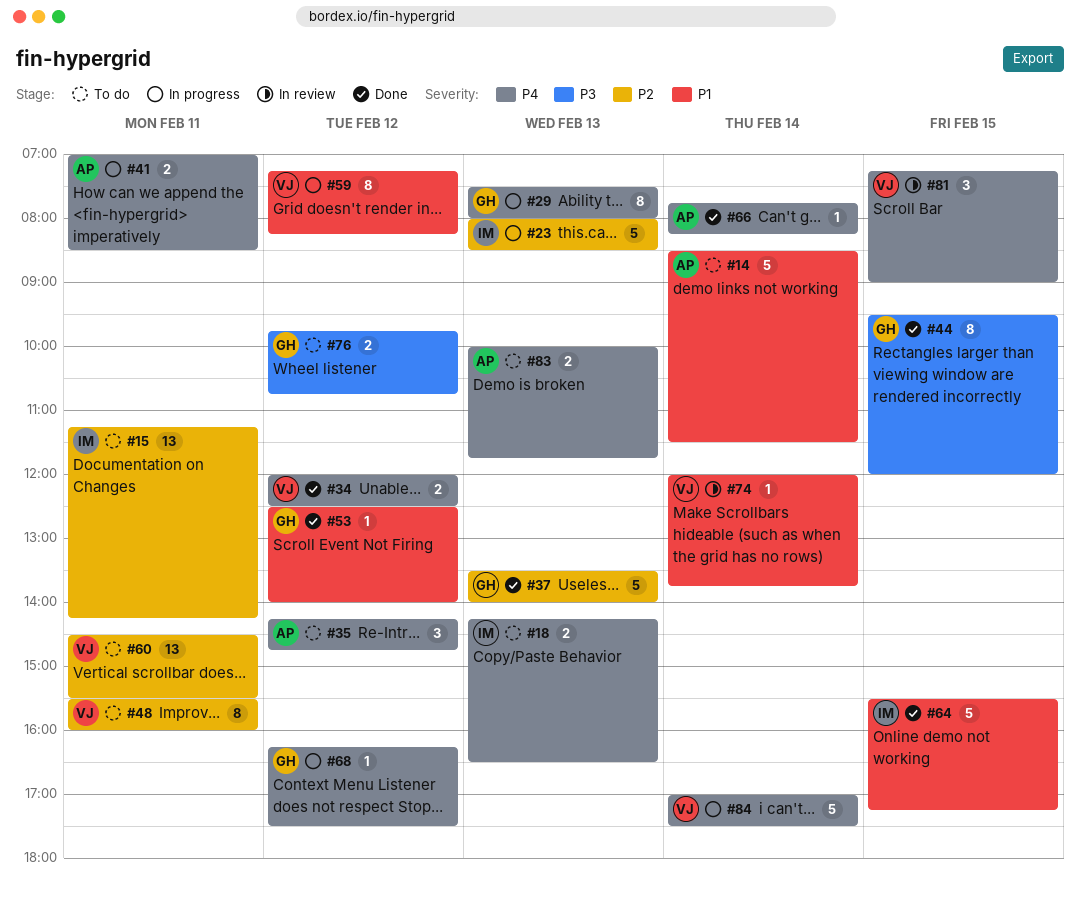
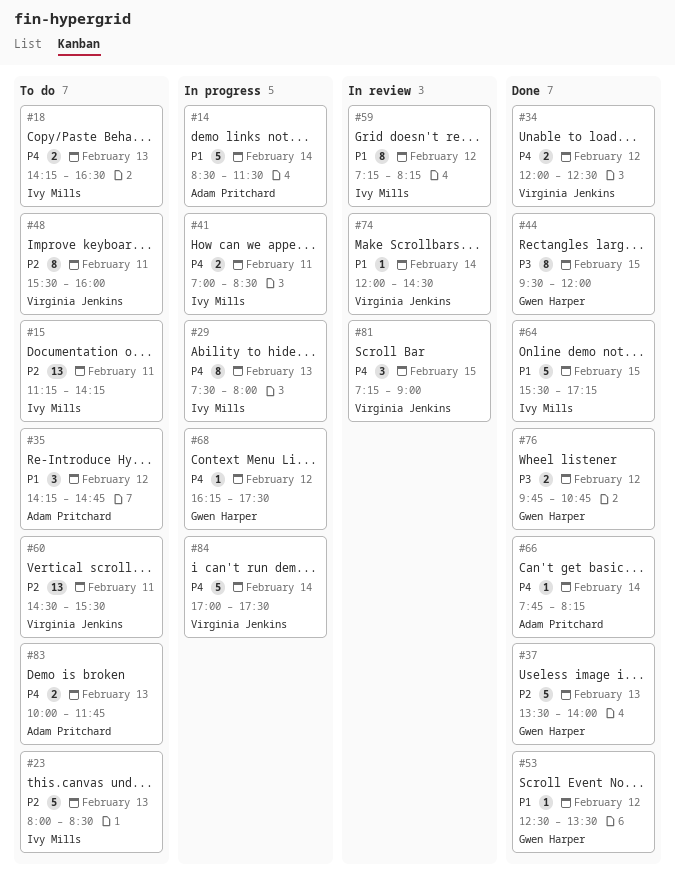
#14, status: To do -> In progress
#23, status: In progress -> To do
#29, owner: Gwen Harper -> Ivy Mills
#35, priority: P4 -> P1
#41, owner: Adam Pritchard -> Ivy Mills
#53, ends: 14:00 -> 13:30
#59, status: In progress -> In review
#59, owner: Virginia Jenkins -> Ivy Mills
#74, ends: 13:45 -> 14:30
#76, status: To do -> Done

